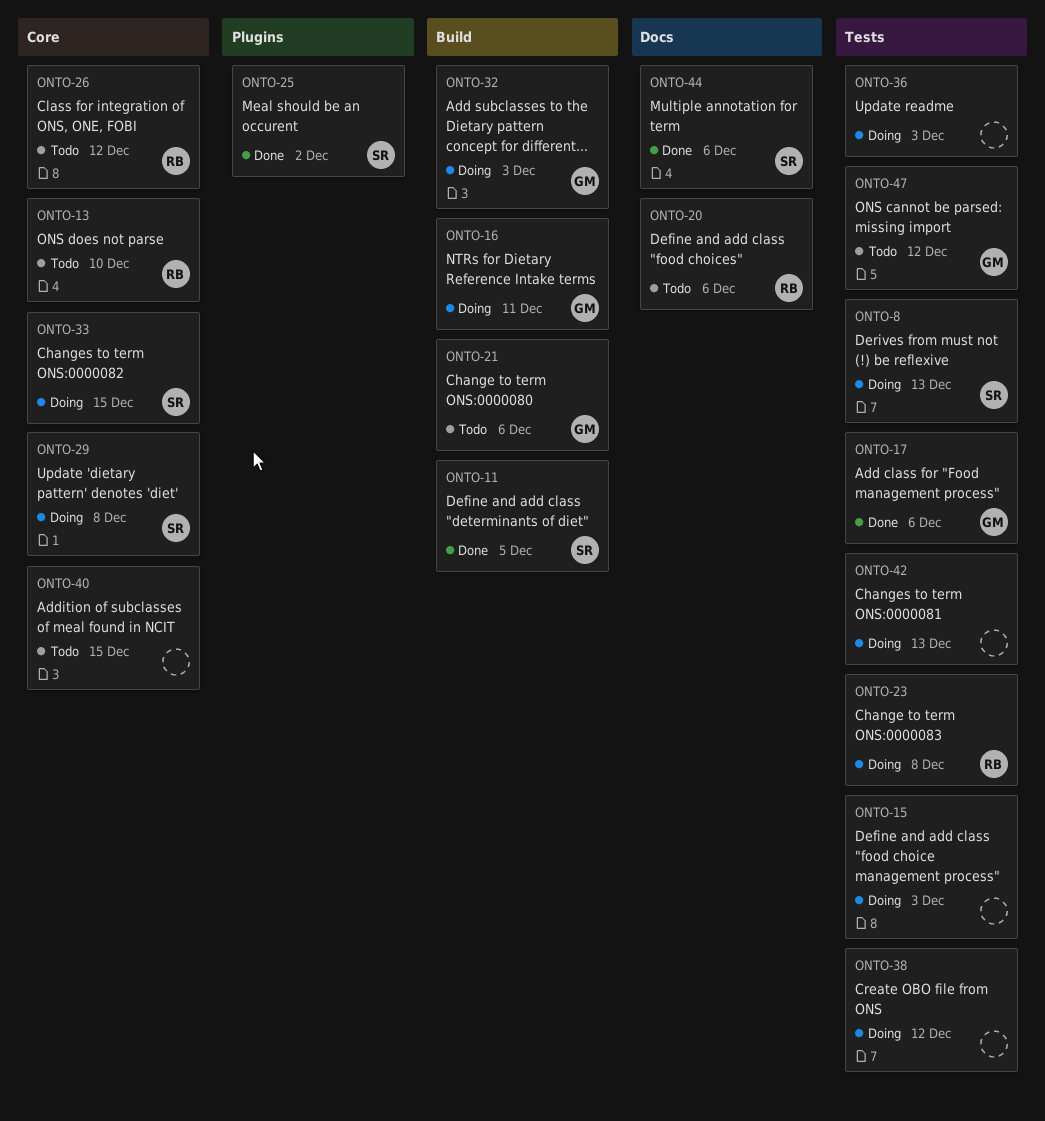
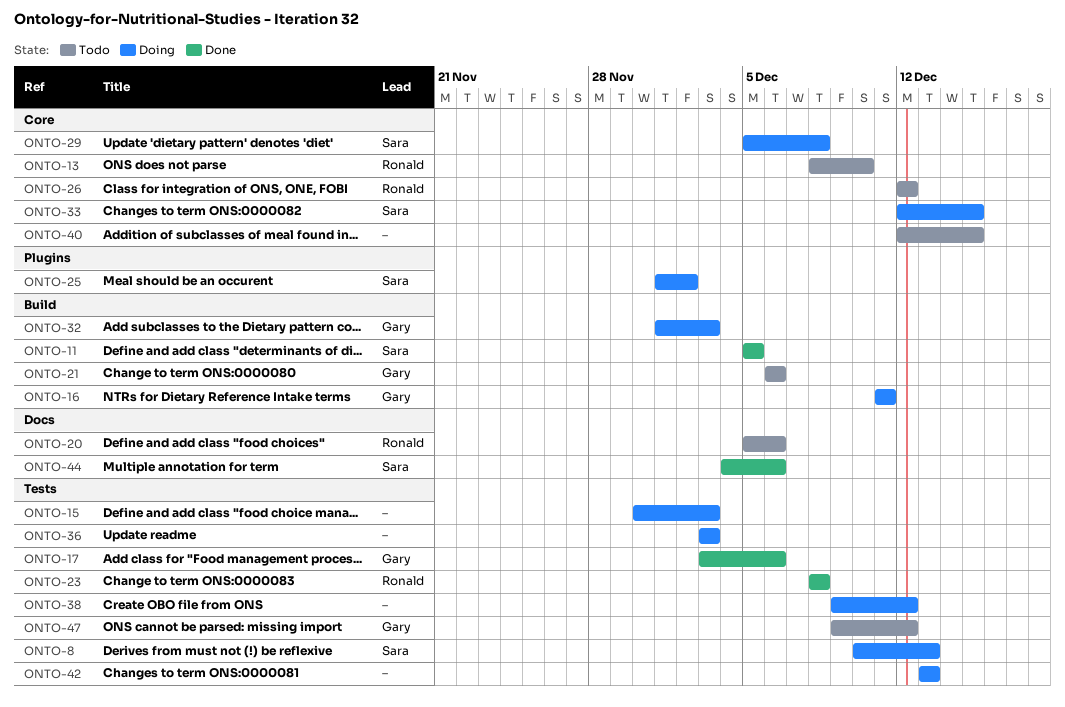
ONTO-23, status: Doing -> Done
ONTO-25, status: Done -> Doing

